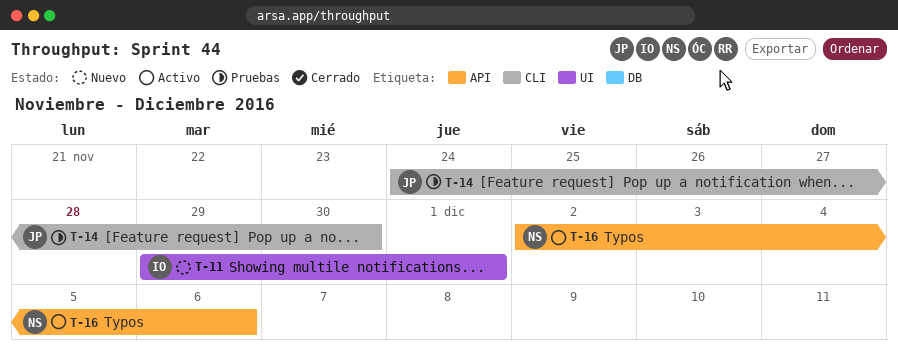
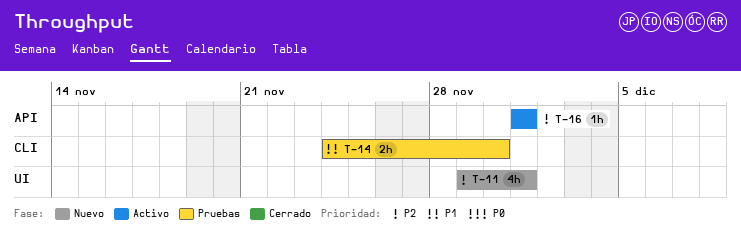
T-16, start: Dec 2 -> Dec 1
T-16, due: Dec 6 -> Dec 1

